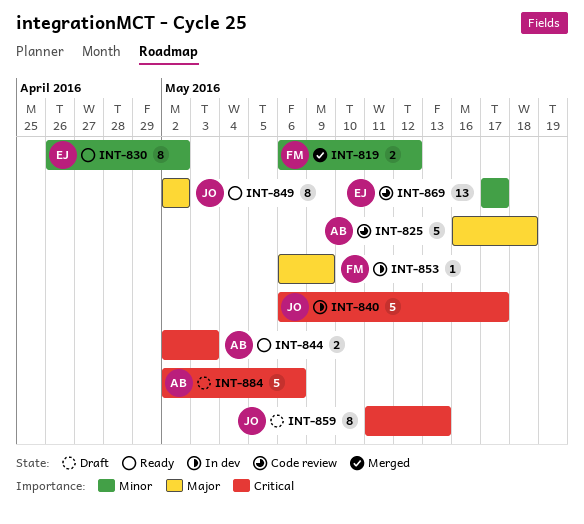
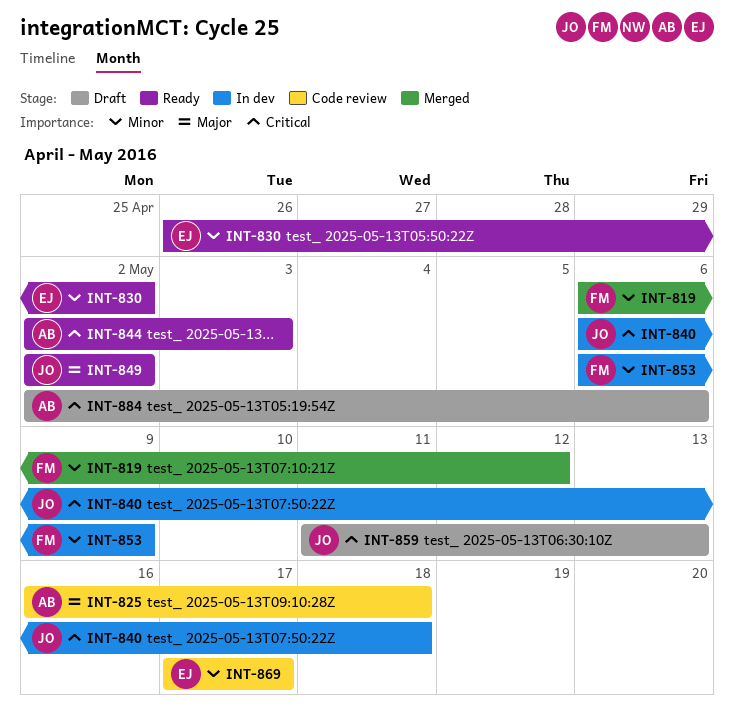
INT-840, due: May 17 -> May 18
INT-853, priority: Major -> Minor

